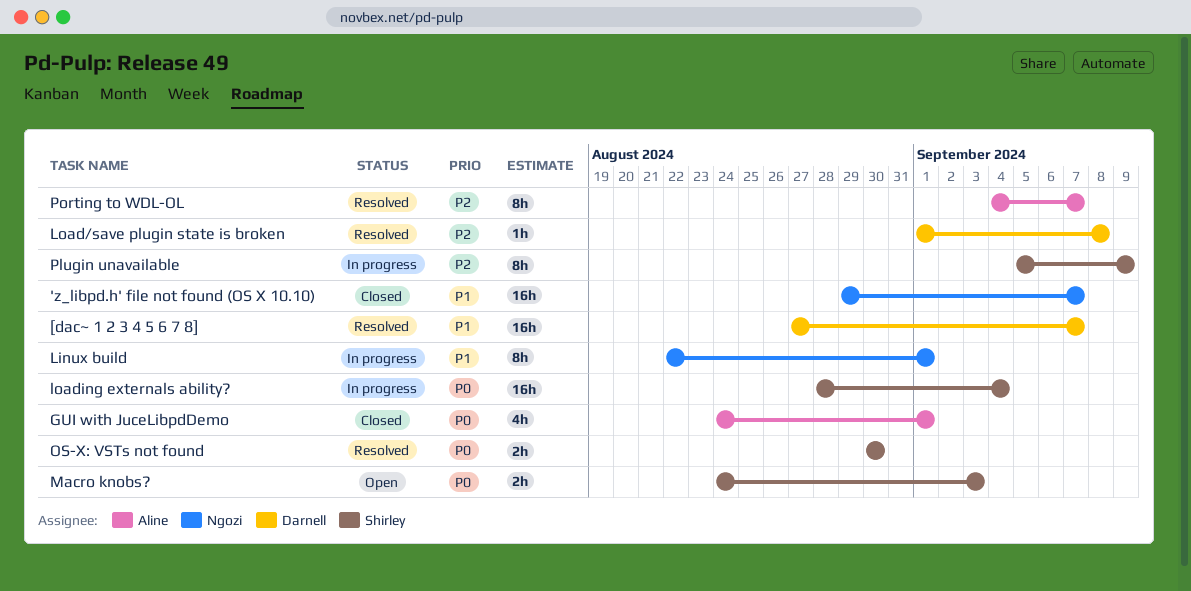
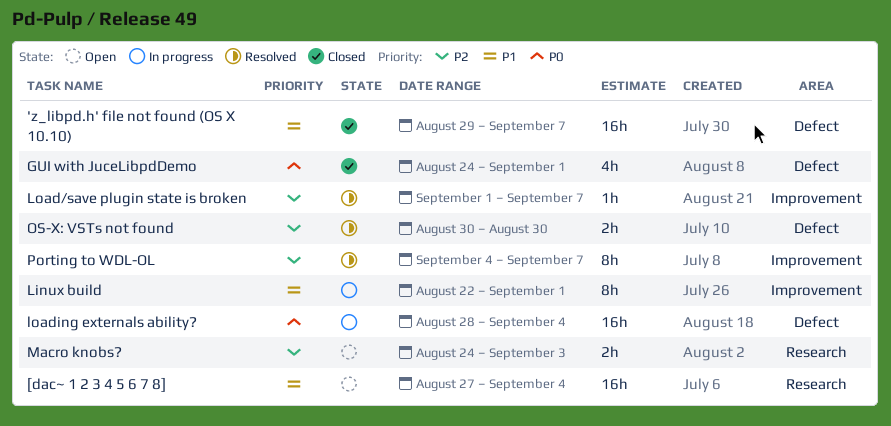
[dac~ 1 2 3 4 5 6 7 8], status: Resolved -> Open
[dac~ 1 2 3 4 5 6 7 8], due: Sep 7 -> Sep 4
Load/save plugin state is broken, due: Sep 8 -> Sep 7
Macro knobs?, priority: P0 -> P2
OS-X: VSTs not found, priority: P0 -> P2
Plugin unavailable: present -> none

